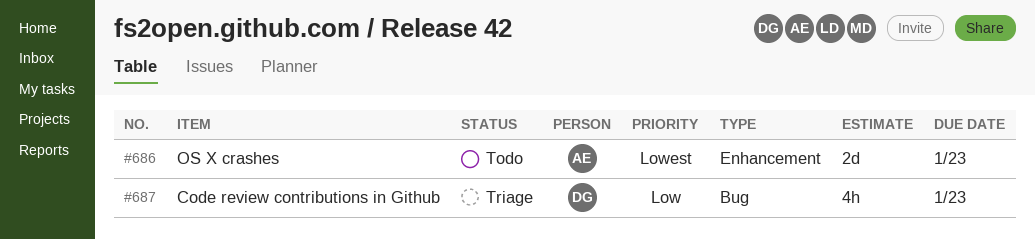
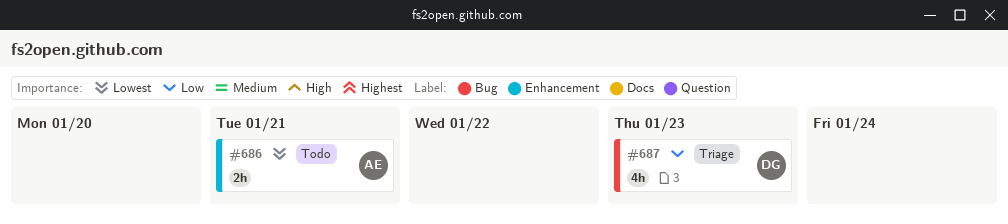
#686, estimate: 2d -> 2h
#686, due: Jan 23 -> Jan 21

